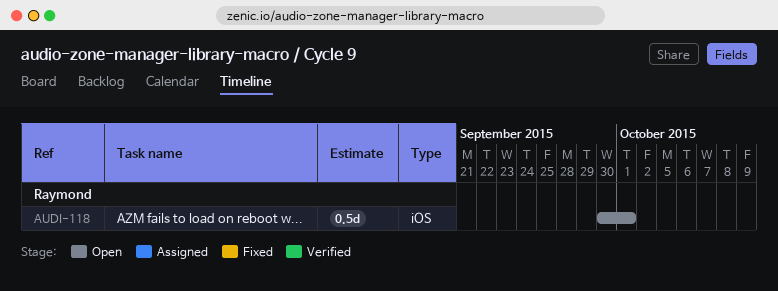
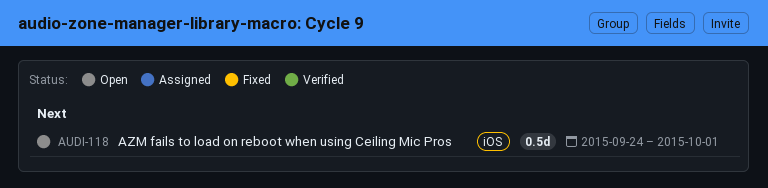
AUDI-118, start: Sep 30 -> Sep 24

